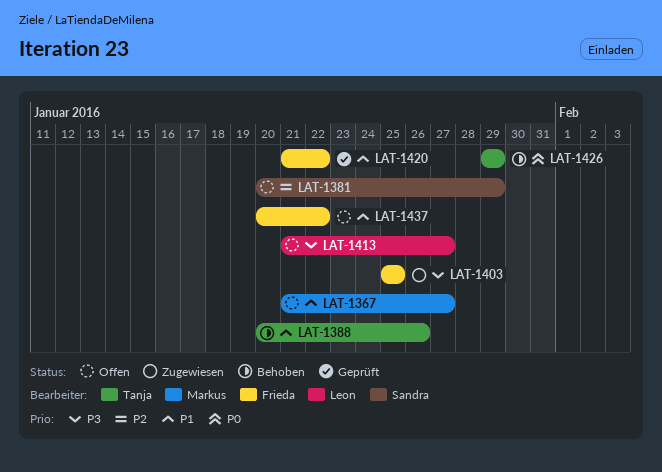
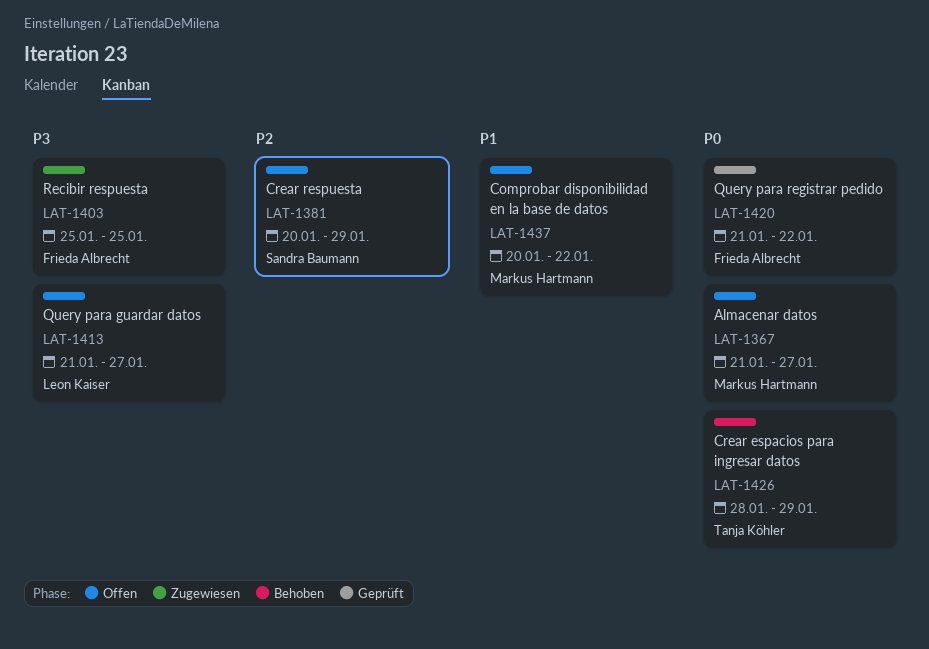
LAT-1367, priority: P1 -> P0
LAT-1388: present -> none
LAT-1420, priority: P1 -> P0
LAT-1426, start: Jan 29 -> Jan 28
LAT-1437, owner: Frieda Albrecht -> Markus Hartmann

